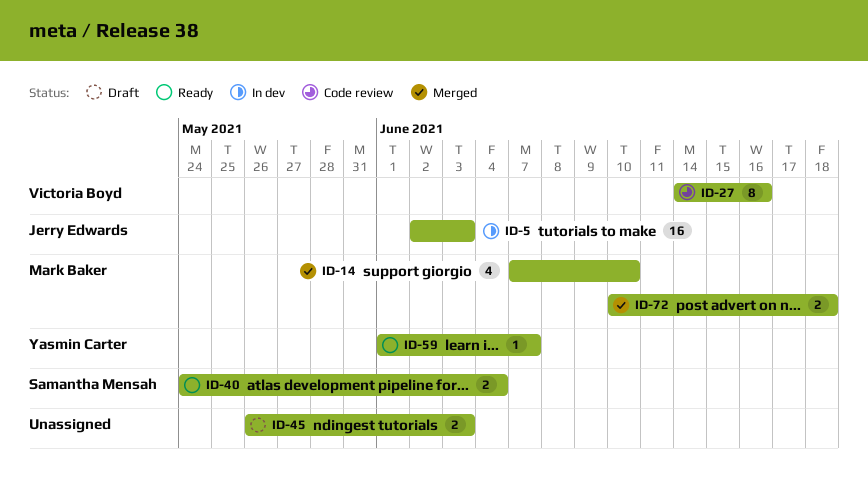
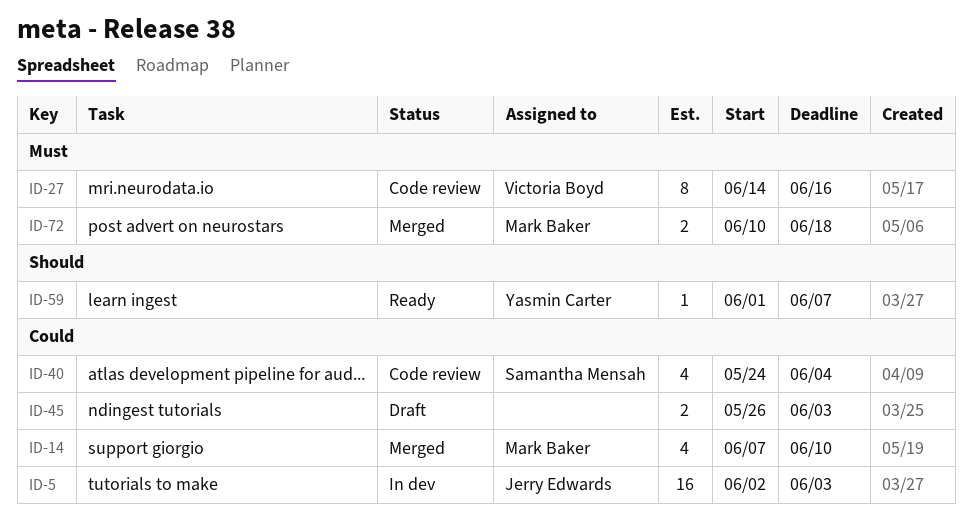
ID-40, status: Ready -> Code review
ID-40, estimate: 2 -> 4

